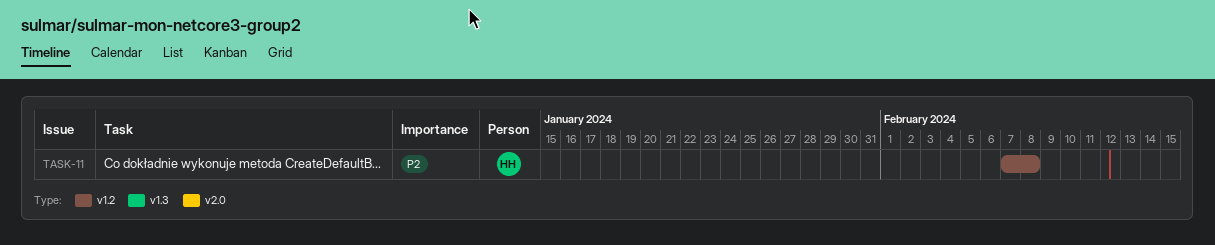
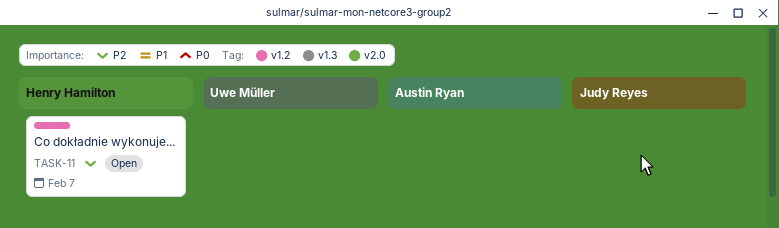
TASK-11, due: Feb 8 -> Feb 7

